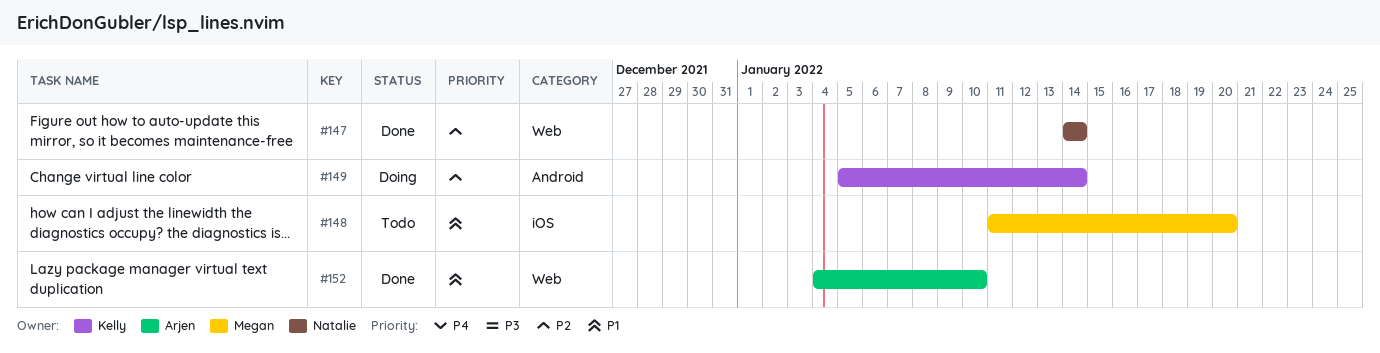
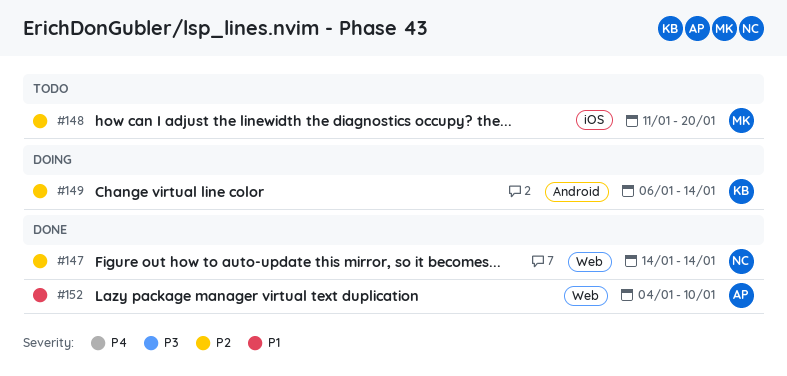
#148, priority: P1 -> P2
#149, start: Jan 5 -> Jan 6

